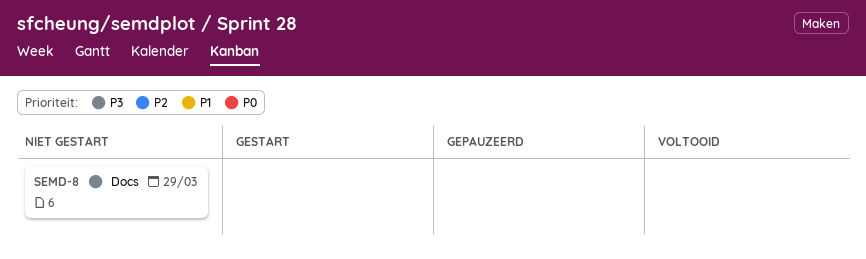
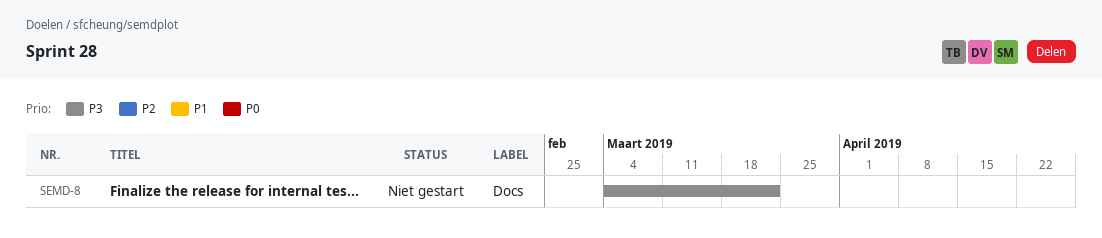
SEMD-8, due: Mar 29 -> Mar 22

